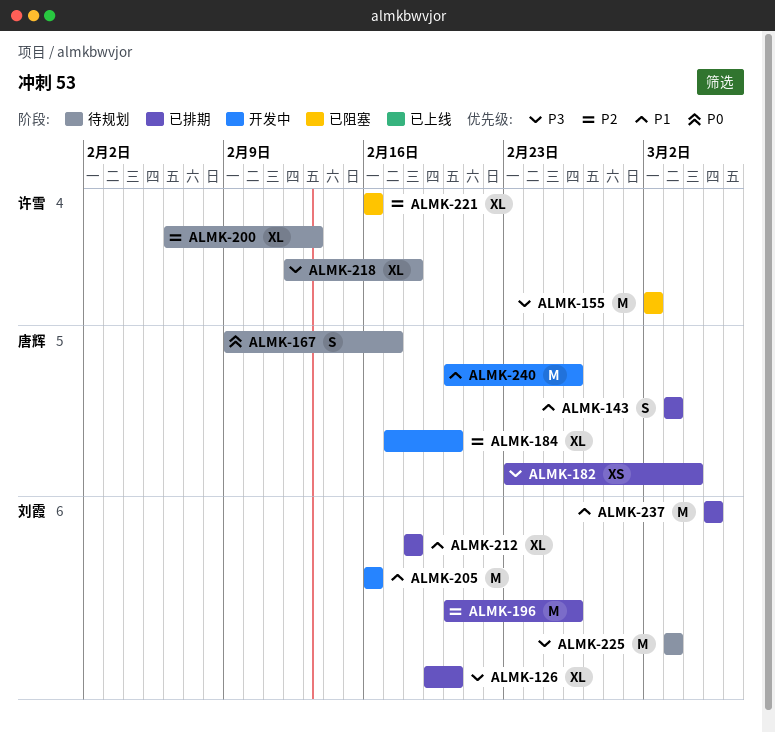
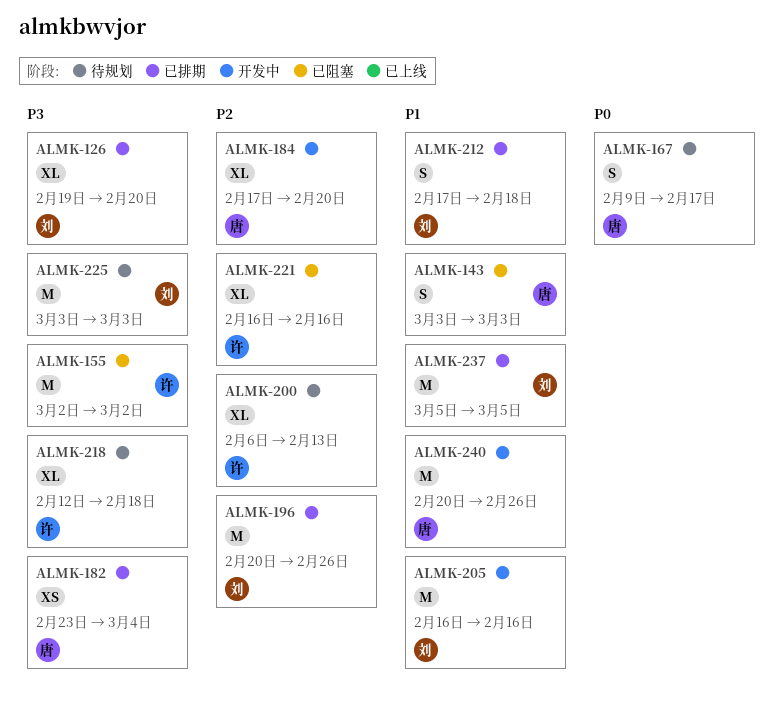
ALMK-143, status: 已排期 -> 已阻塞
ALMK-212, estimate: XL -> S
ALMK-212, start: Feb 18 -> Feb 17

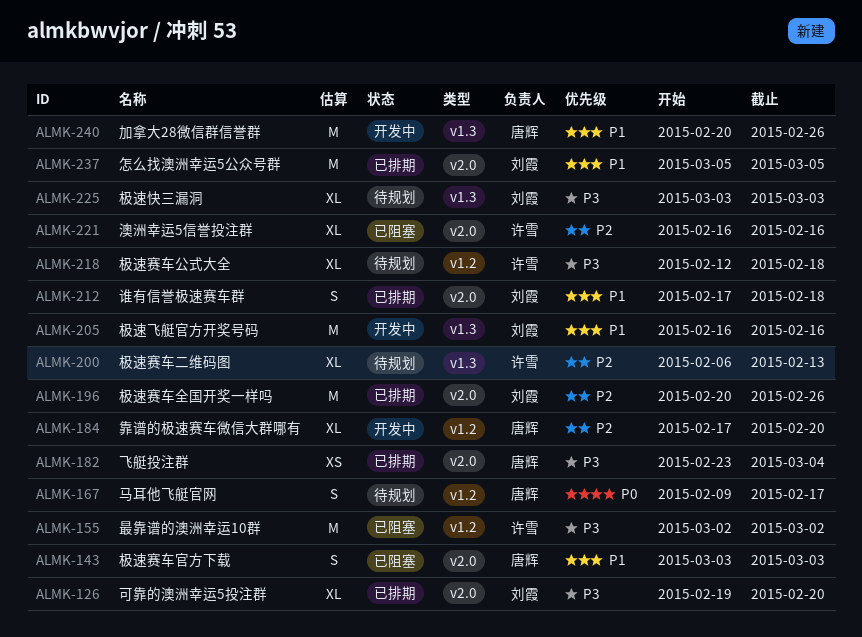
ALMK-225, estimate: M -> XL

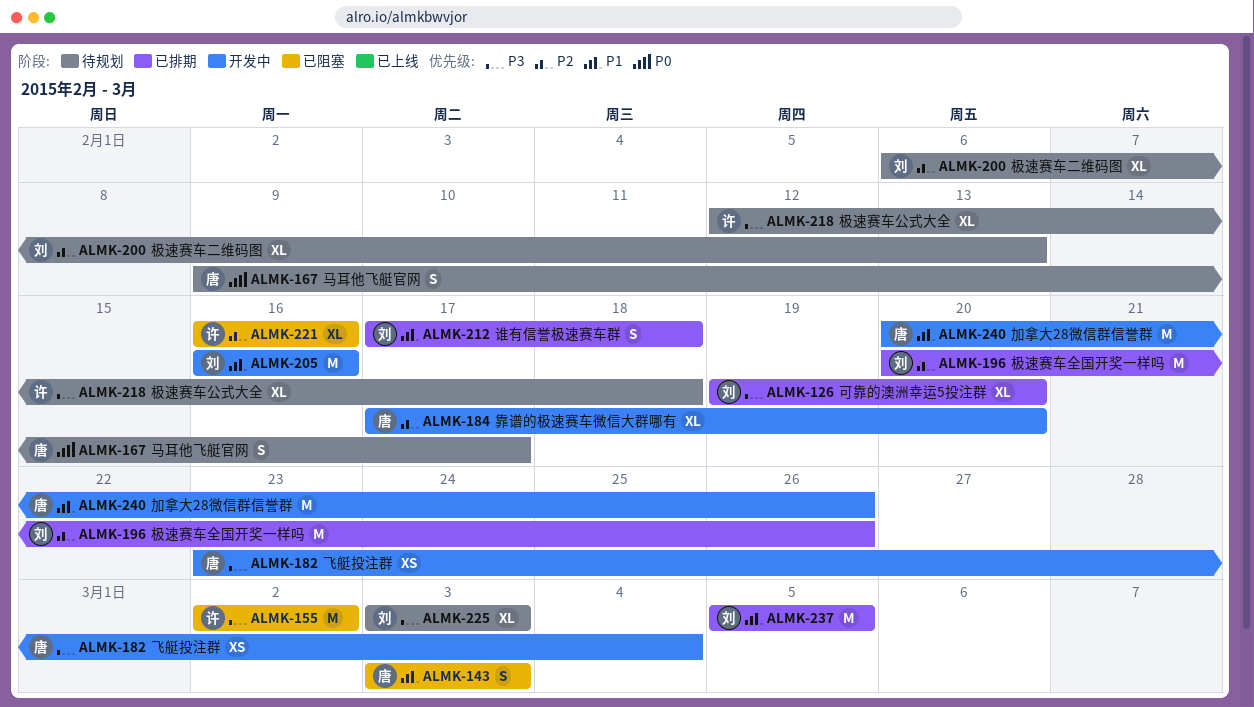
ALMK-182, status: 已排期 -> 开发中
ALMK-200, owner: 许雪 -> 刘霞

